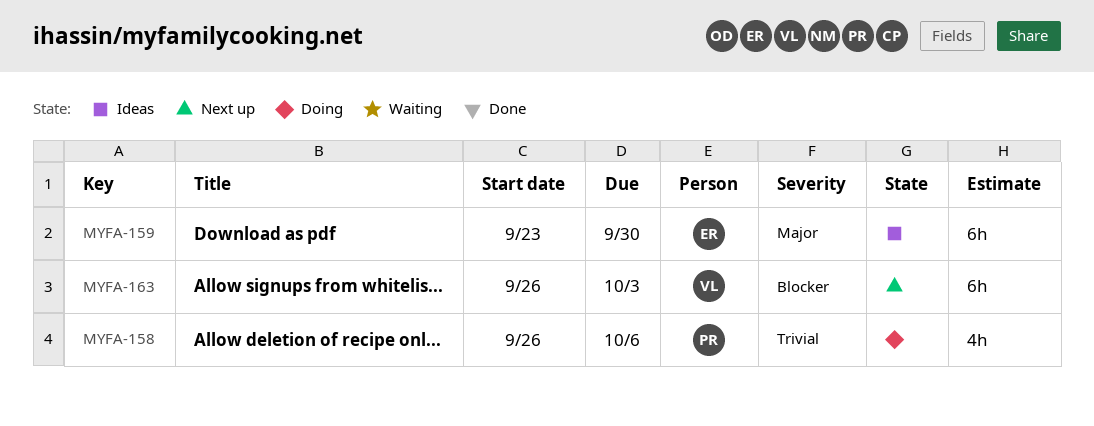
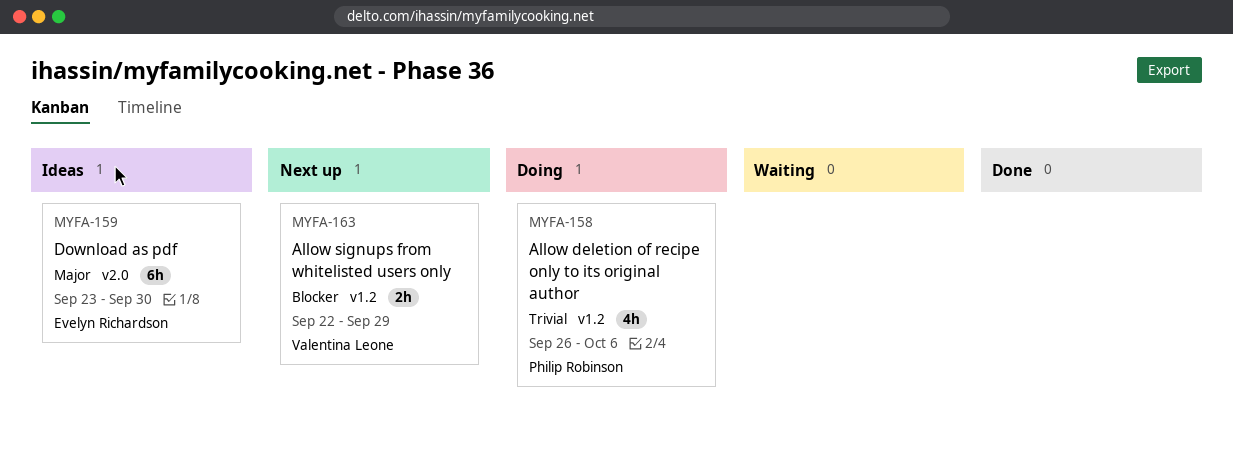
MYFA-163, estimate: 6h -> 2h
MYFA-163, start: Sep 26 -> Sep 22
MYFA-163, due: Oct 3 -> Sep 29

